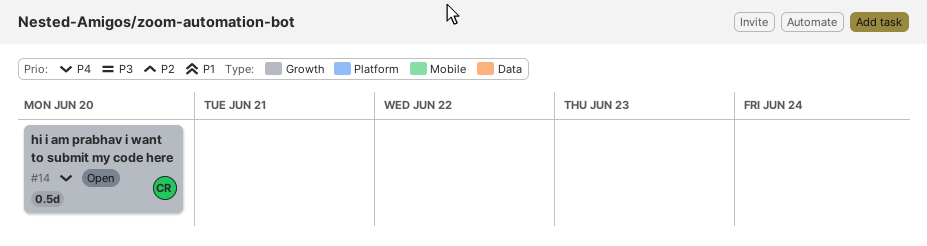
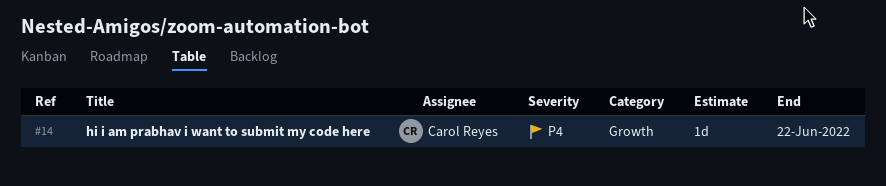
#14, estimate: 0.5d -> 1d
#14, due: Jun 20 -> Jun 22

